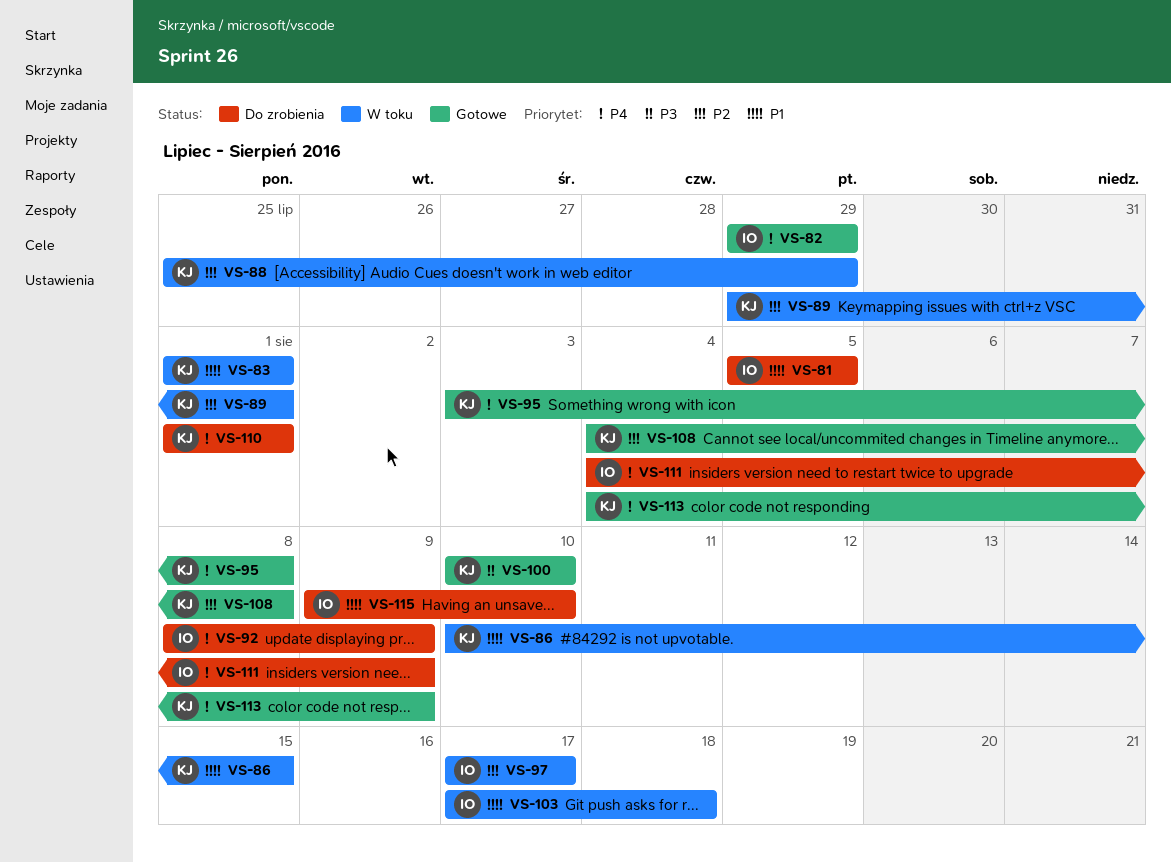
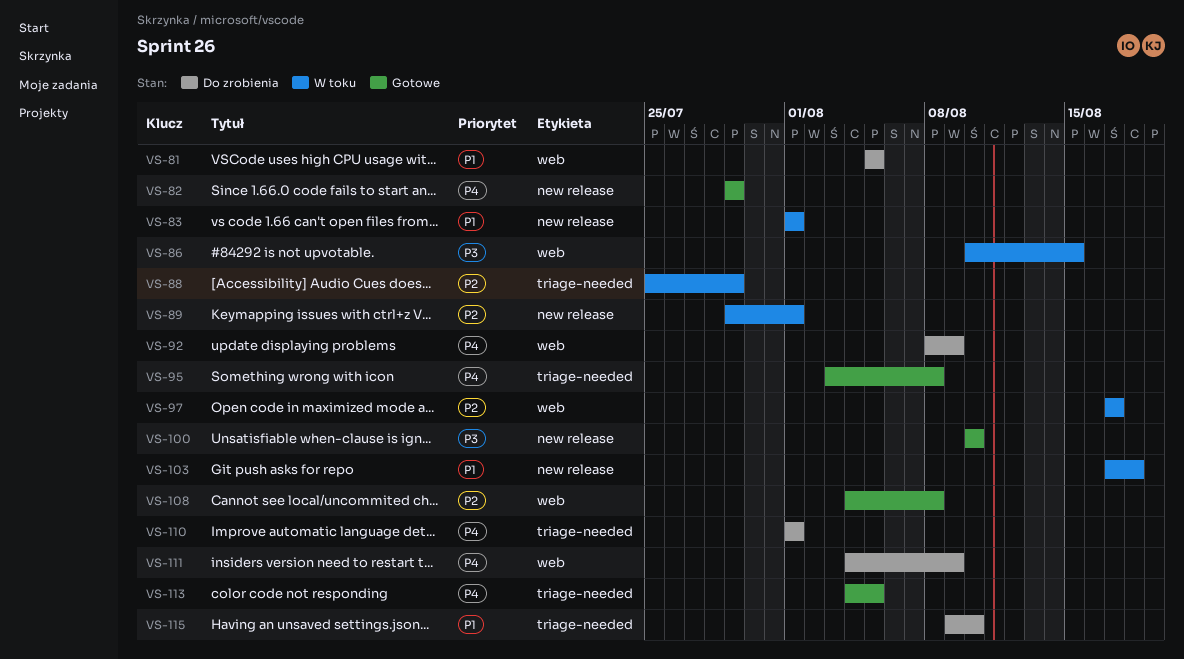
VS-86, priority: P1 -> P3
VS-113, due: Aug 9 -> Aug 5

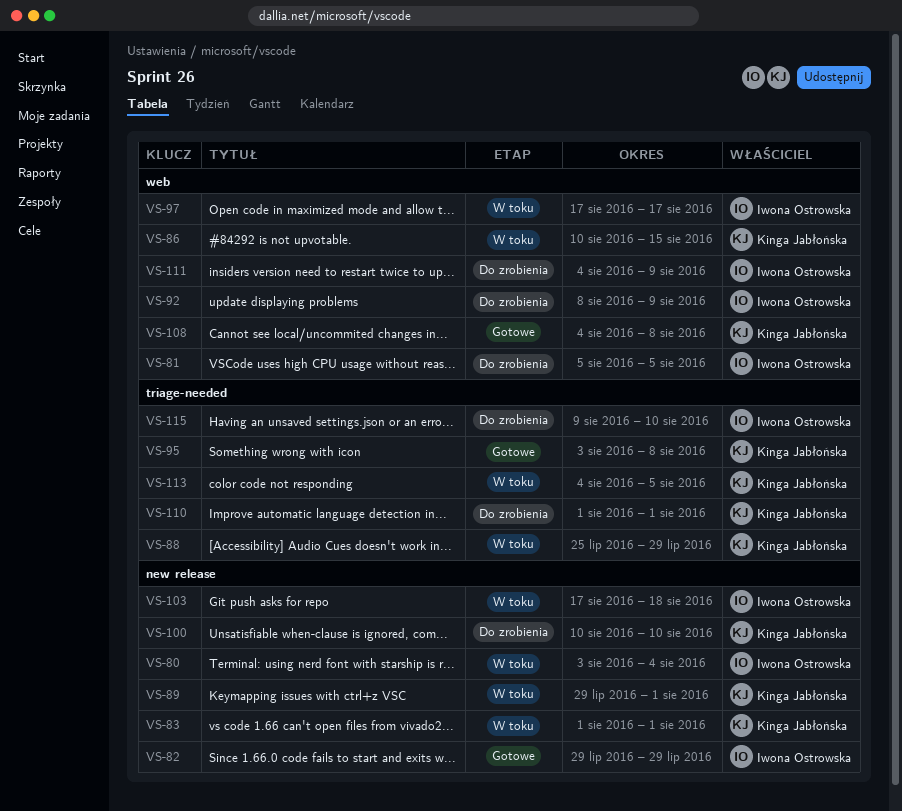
VS-80: none -> present
VS-100, status: Gotowe -> Do zrobienia
VS-113, status: Gotowe -> W toku

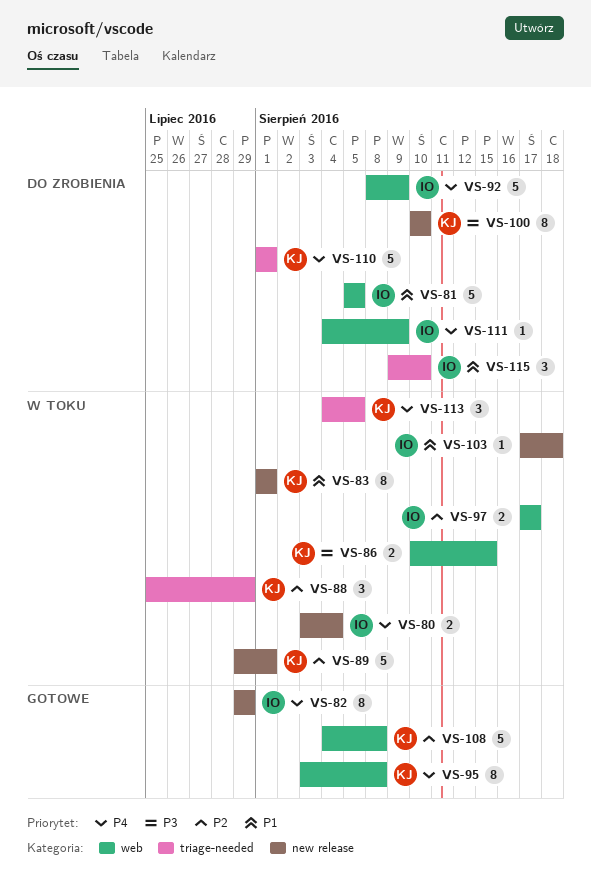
VS-95, label: triage-needed -> web

